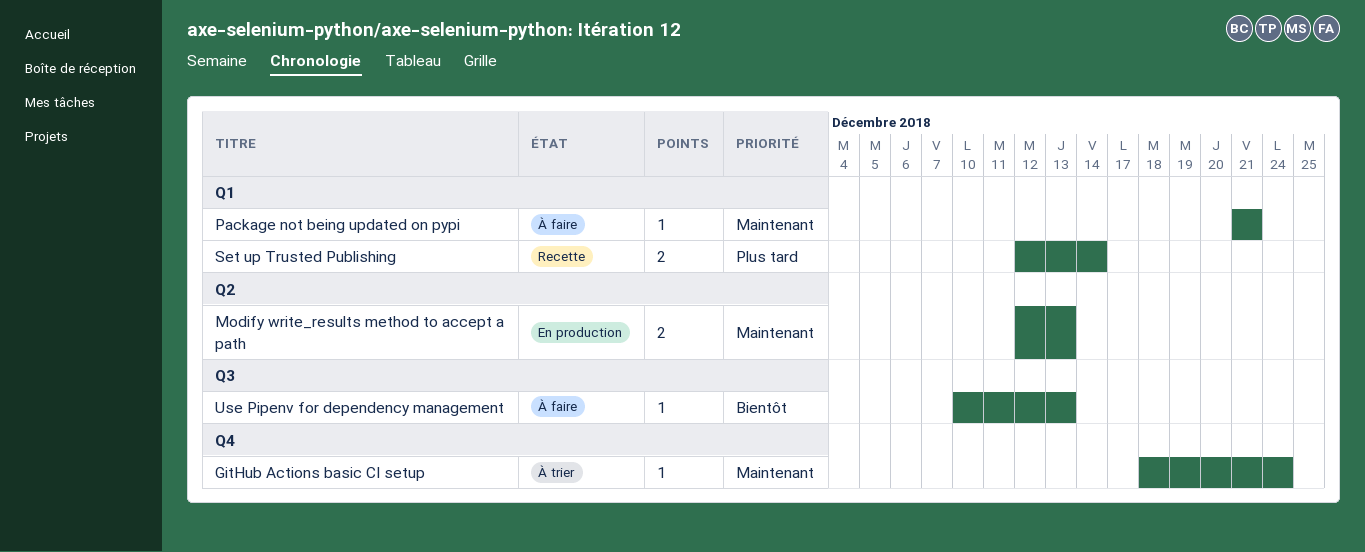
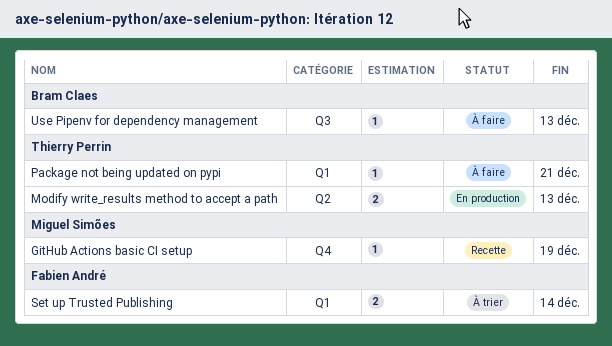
GitHub Actions basic CI setup, status: À trier -> Recette
GitHub Actions basic CI setup, due: Dec 24 -> Dec 19
Set up Trusted Publishing, status: Recette -> À trier

